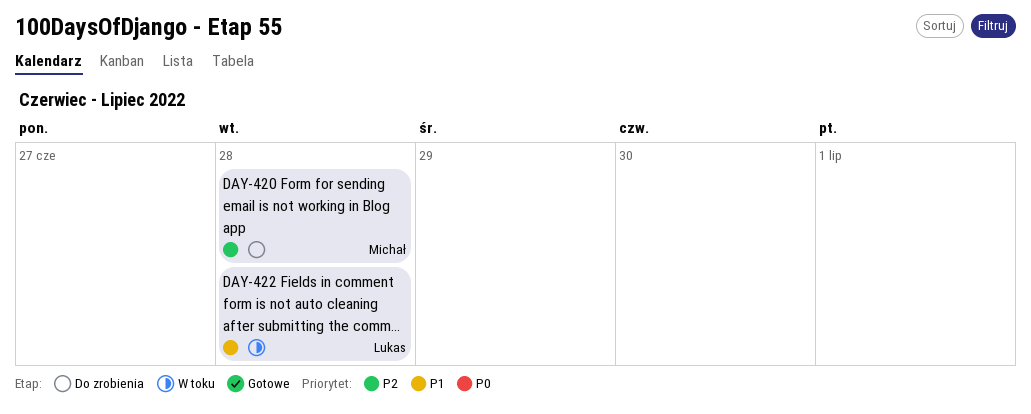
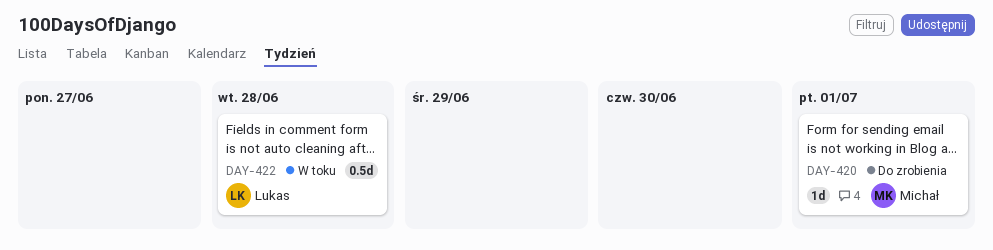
DAY-420, due: Jun 28 -> Jul 1

